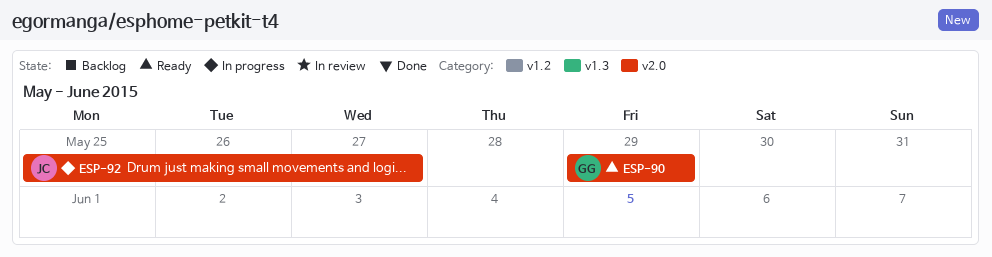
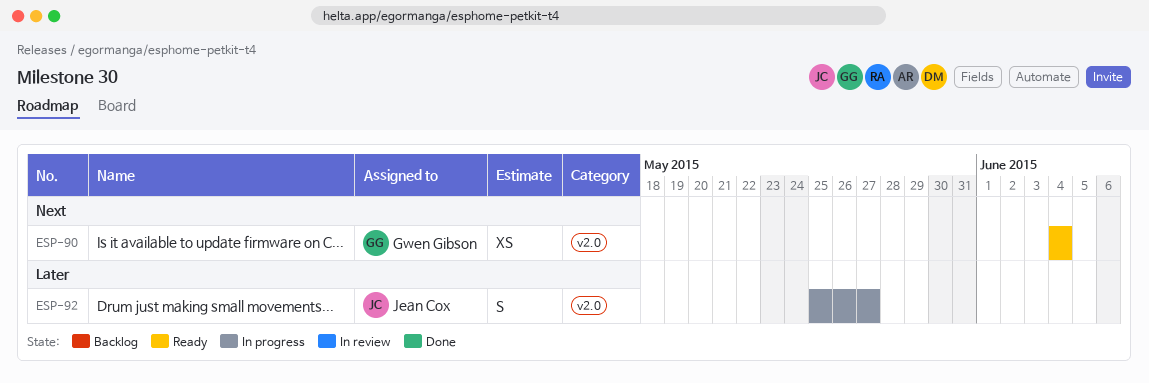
ESP-90, start: May 29 -> Jun 4
ESP-90, due: May 29 -> Jun 4

